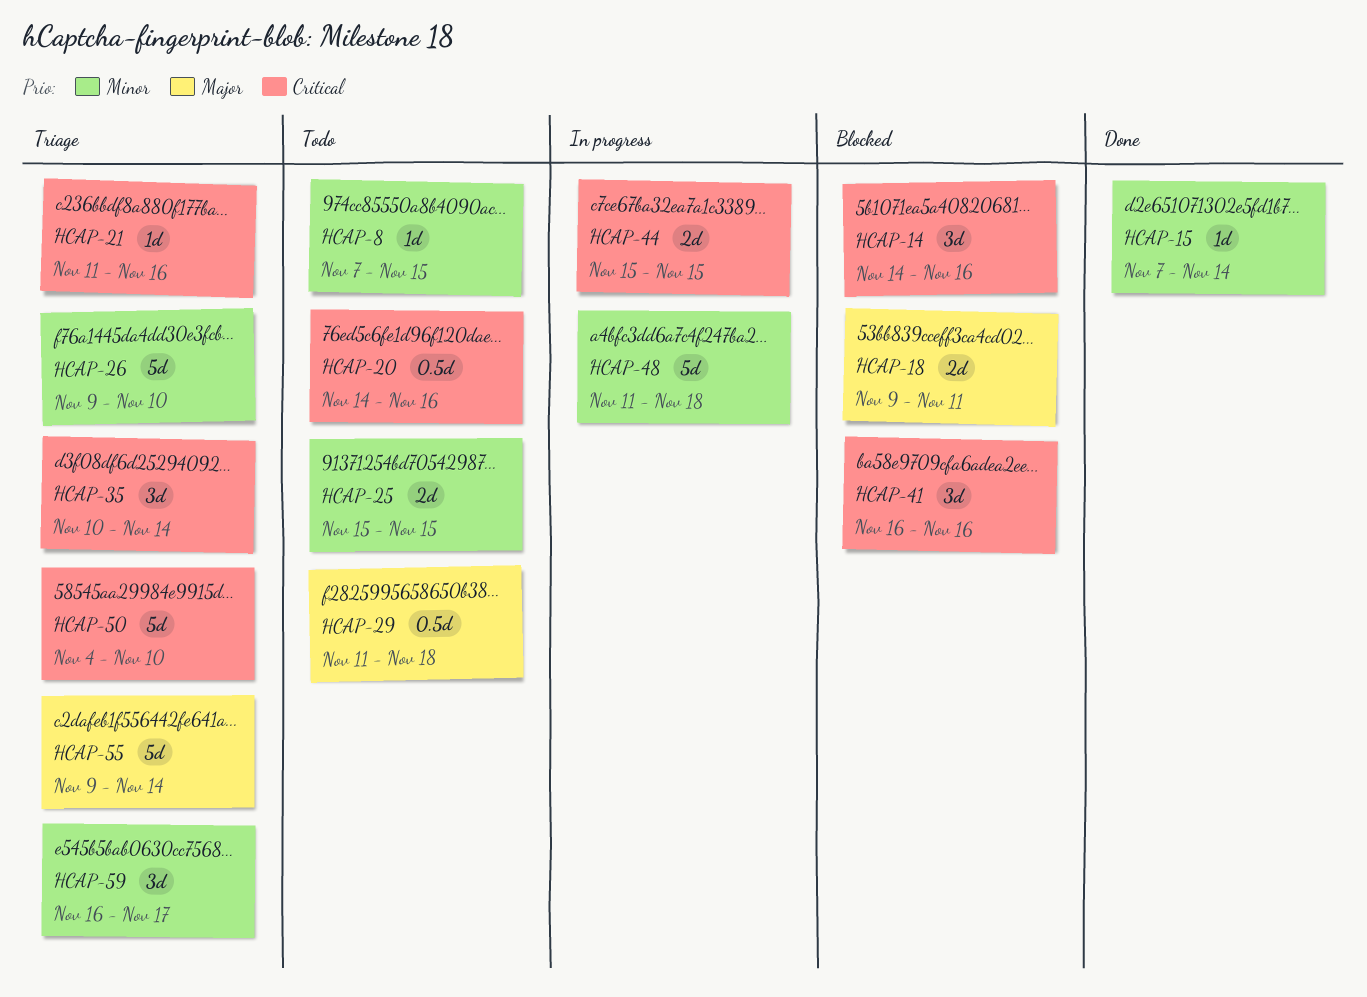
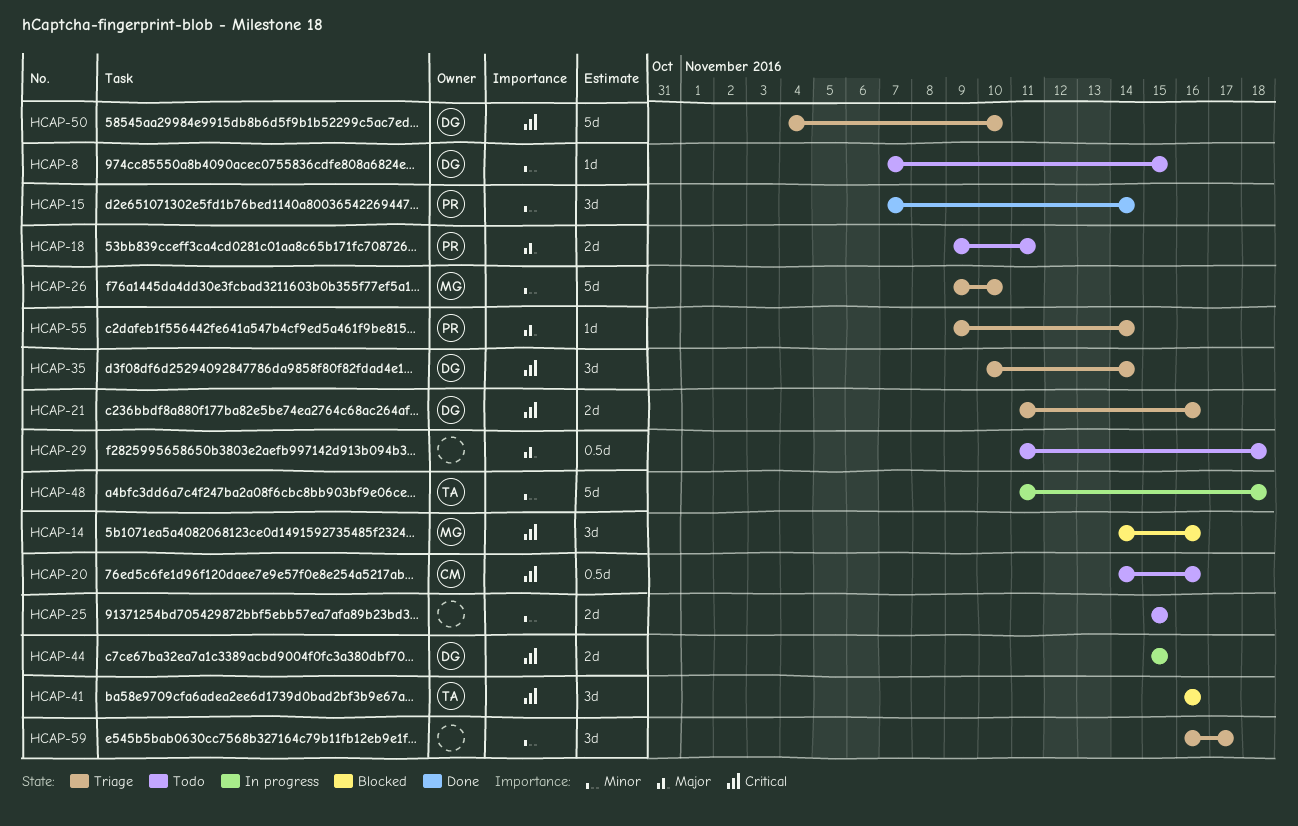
HCAP-15, estimate: 1d -> 3d
HCAP-18, status: Blocked -> Todo
HCAP-21, estimate: 1d -> 2d
HCAP-55, estimate: 5d -> 1d

